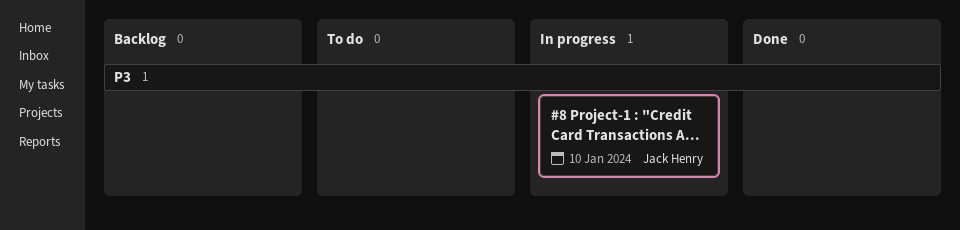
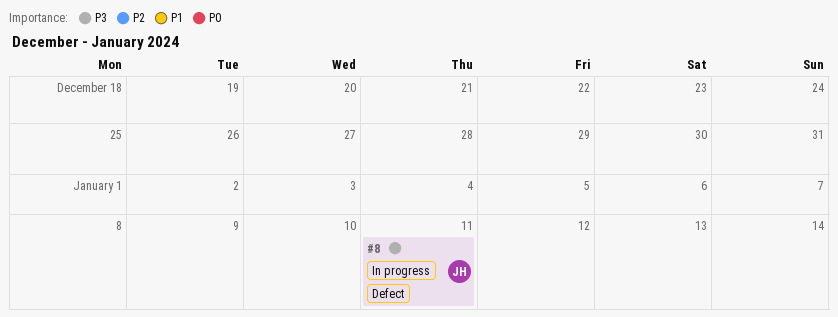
#8, due: Jan 10 -> Jan 11

